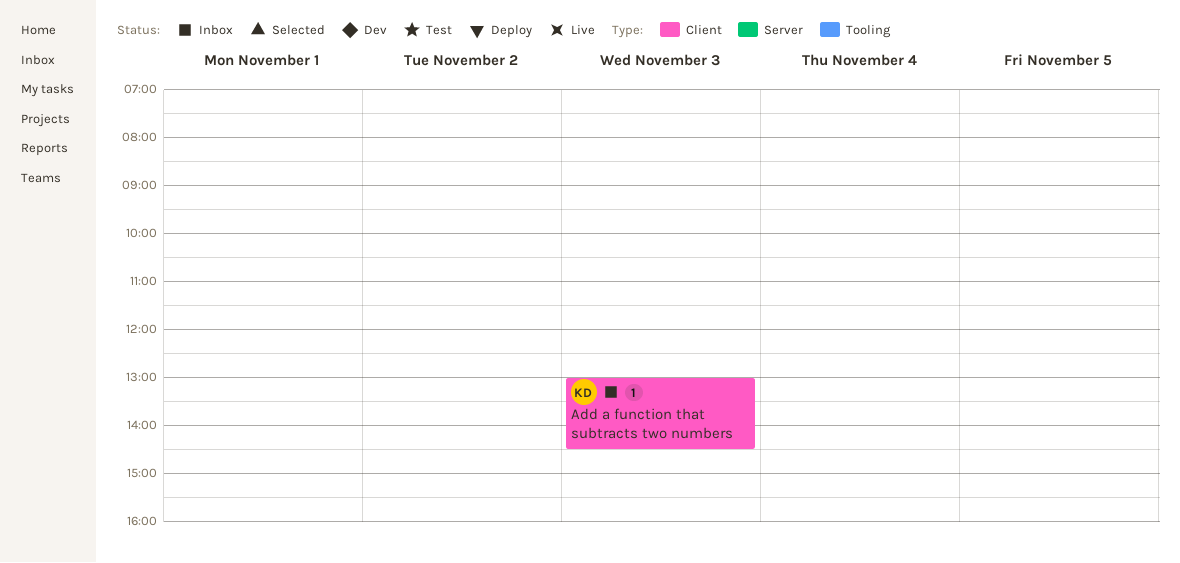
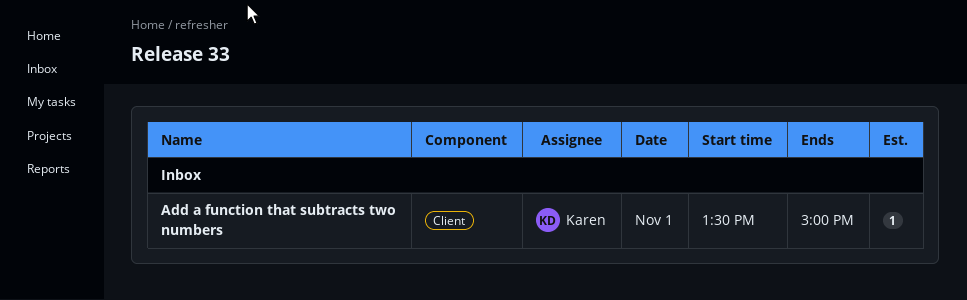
Add a function that subtracts two numbers, day: Nov 3 -> Nov 1
Add a function that subtracts two numbers, begins: 13:00 -> 13:30
Add a function that subtracts two numbers, ends: 14:30 -> 15:00

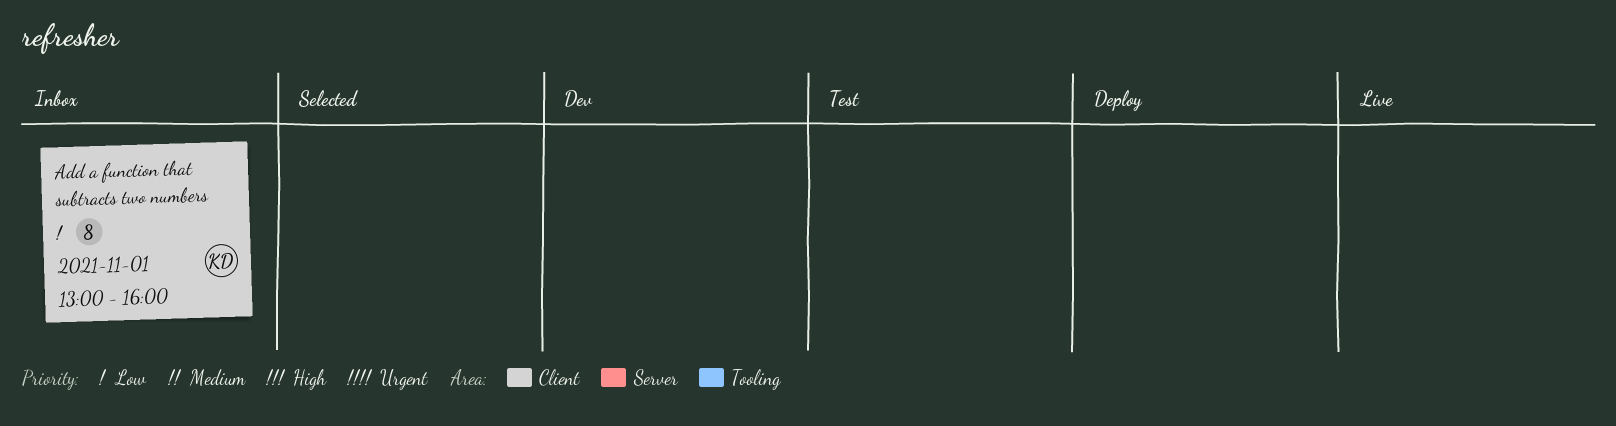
Add a function that subtracts two numbers, estimate: 1 -> 8
Add a function that subtracts two numbers, begins: 13:30 -> 13:00
Add a function that subtracts two numbers, ends: 15:00 -> 16:00

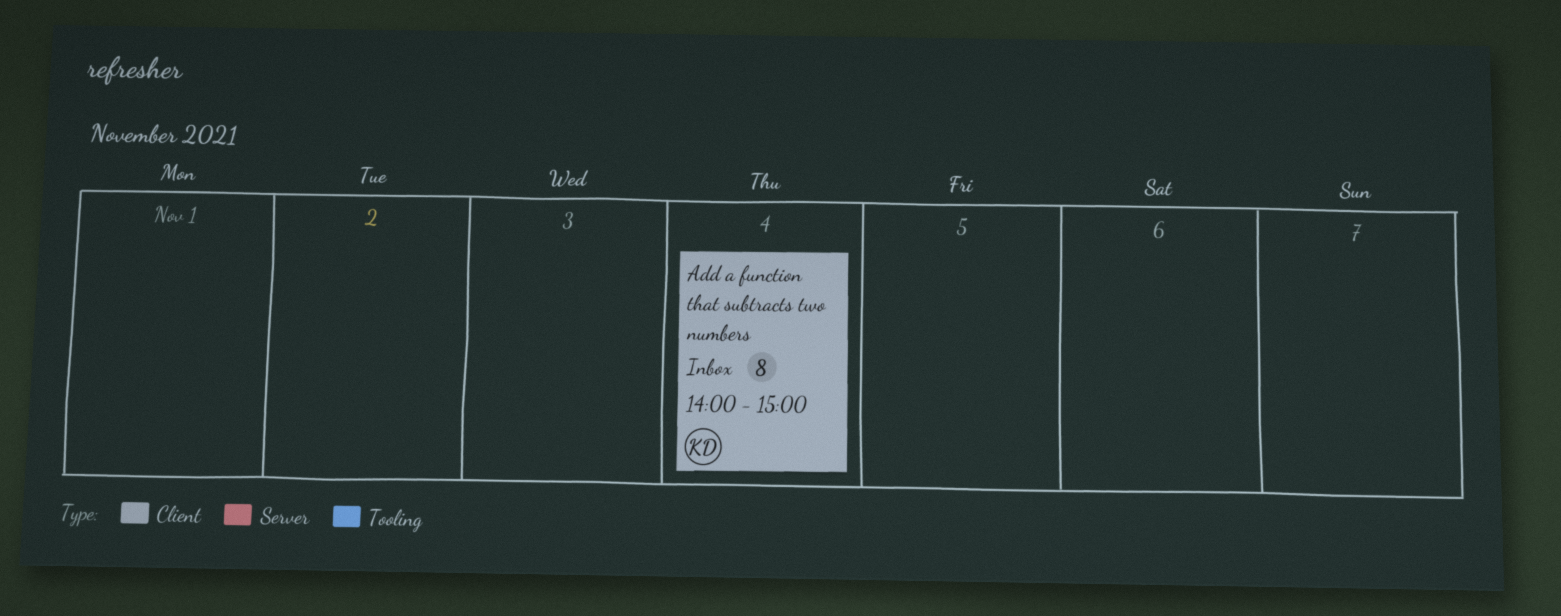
Add a function that subtracts two numbers, day: Nov 1 -> Nov 4
Add a function that subtracts two numbers, begins: 13:00 -> 14:00
Add a function that subtracts two numbers, ends: 16:00 -> 15:00

